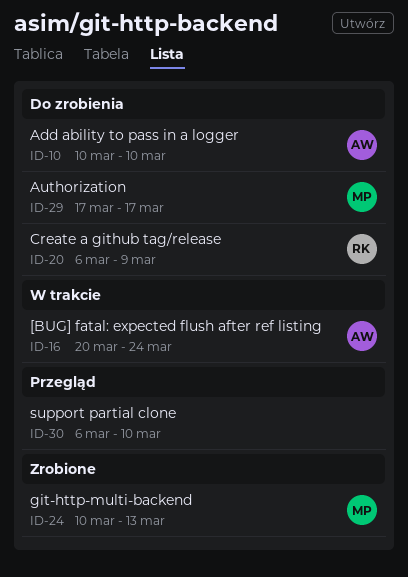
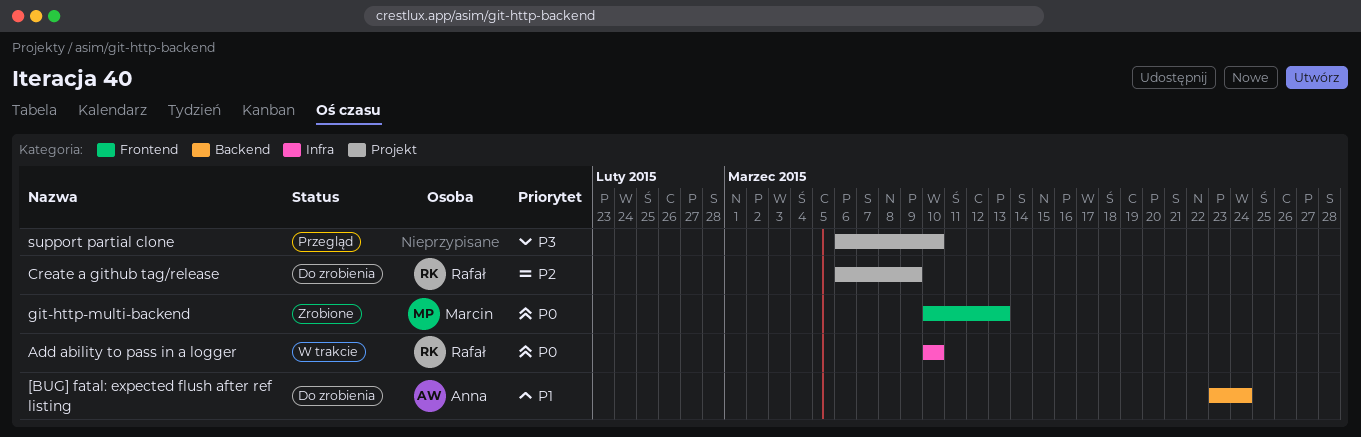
[BUG] fatal: expected flush after ref listing, status: W trakcie -> Do zrobienia
[BUG] fatal: expected flush after ref listing, start: Mar 20 -> Mar 23
Add ability to pass in a logger, status: Do zrobienia -> W trakcie
Add ability to pass in a logger, owner: Anna -> Rafał
Authorization: present -> none

